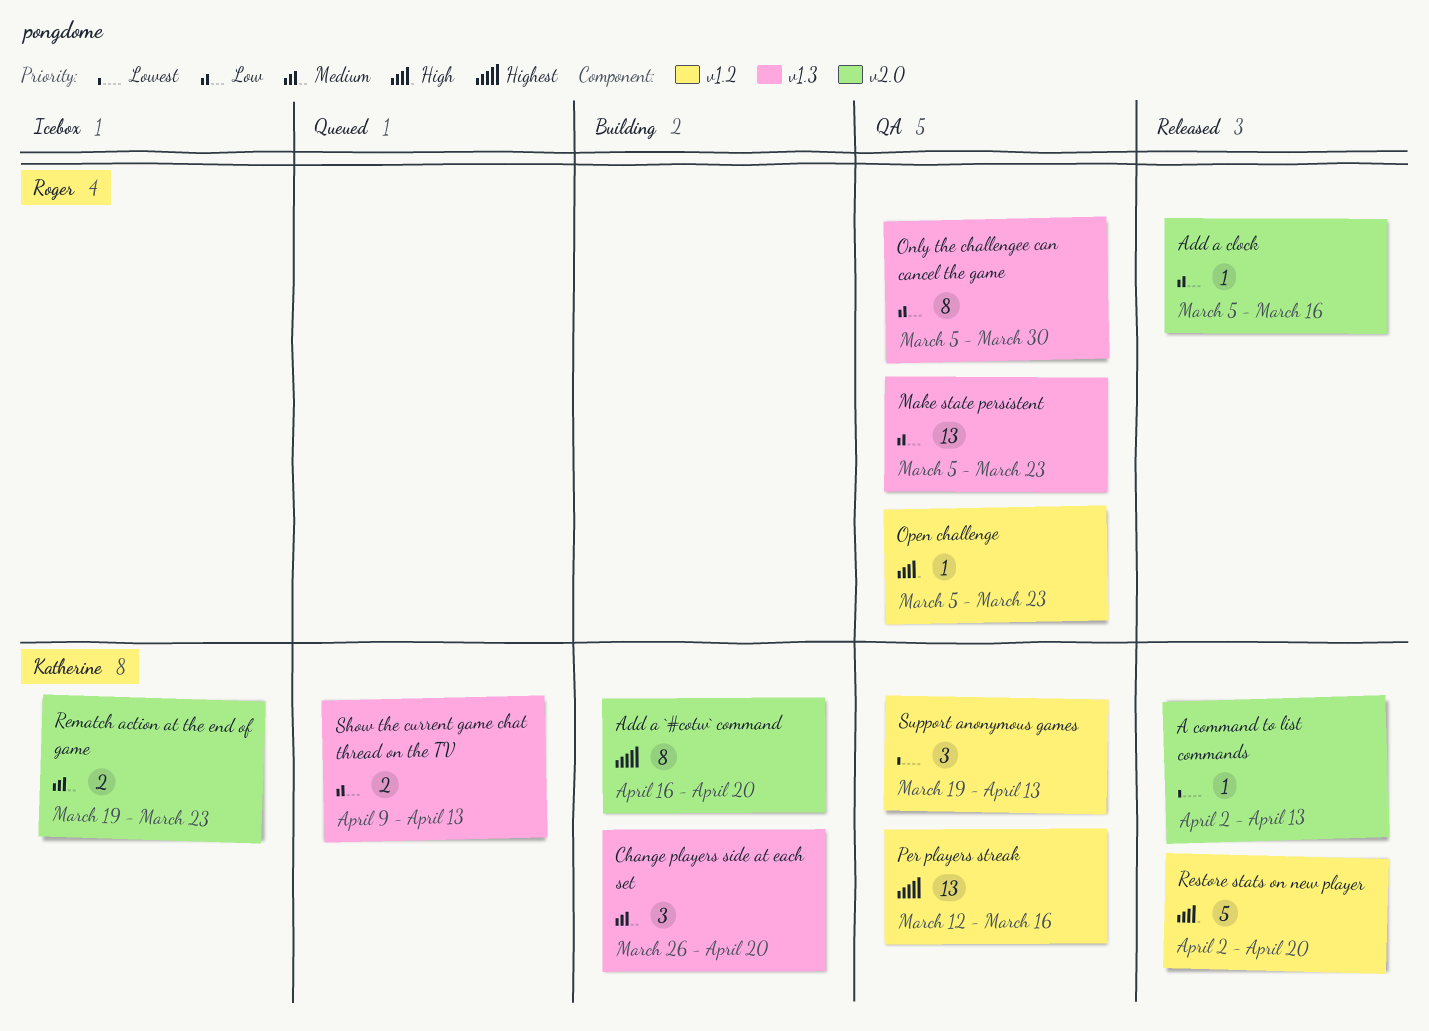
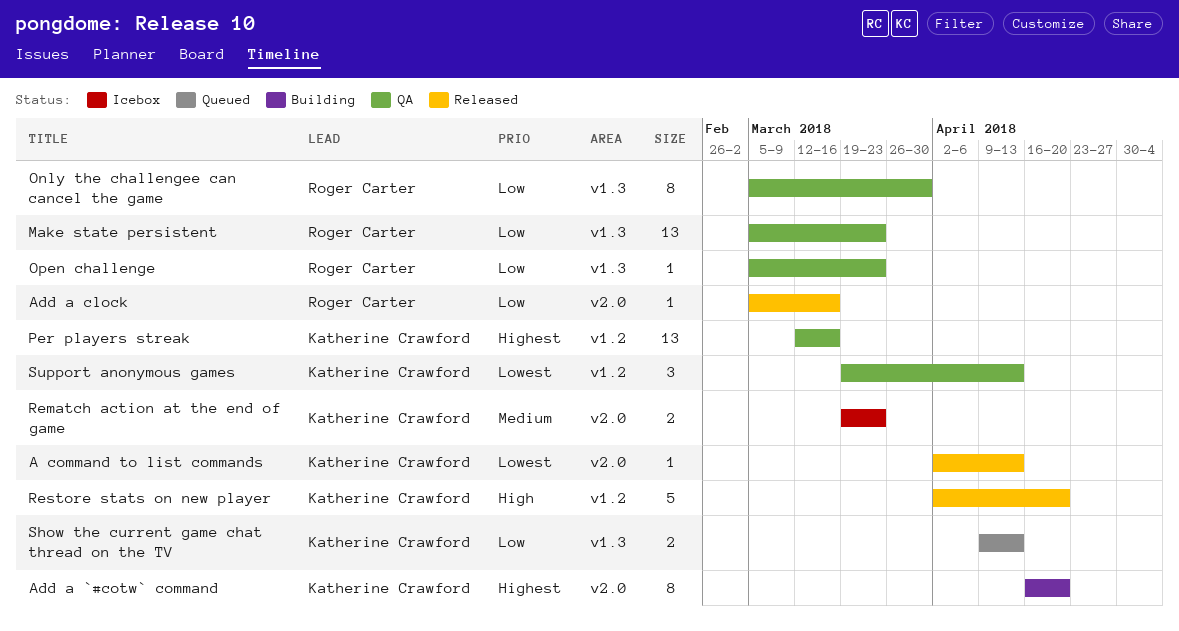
Change players side at each set: present -> none
Open challenge, priority: High -> Low
Open challenge, label: v1.2 -> v1.3

